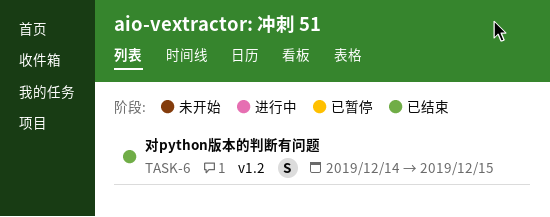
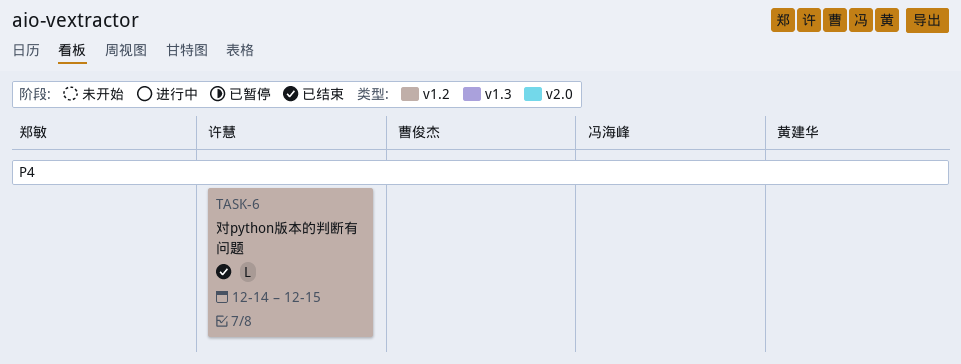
TASK-6, estimate: S -> L

